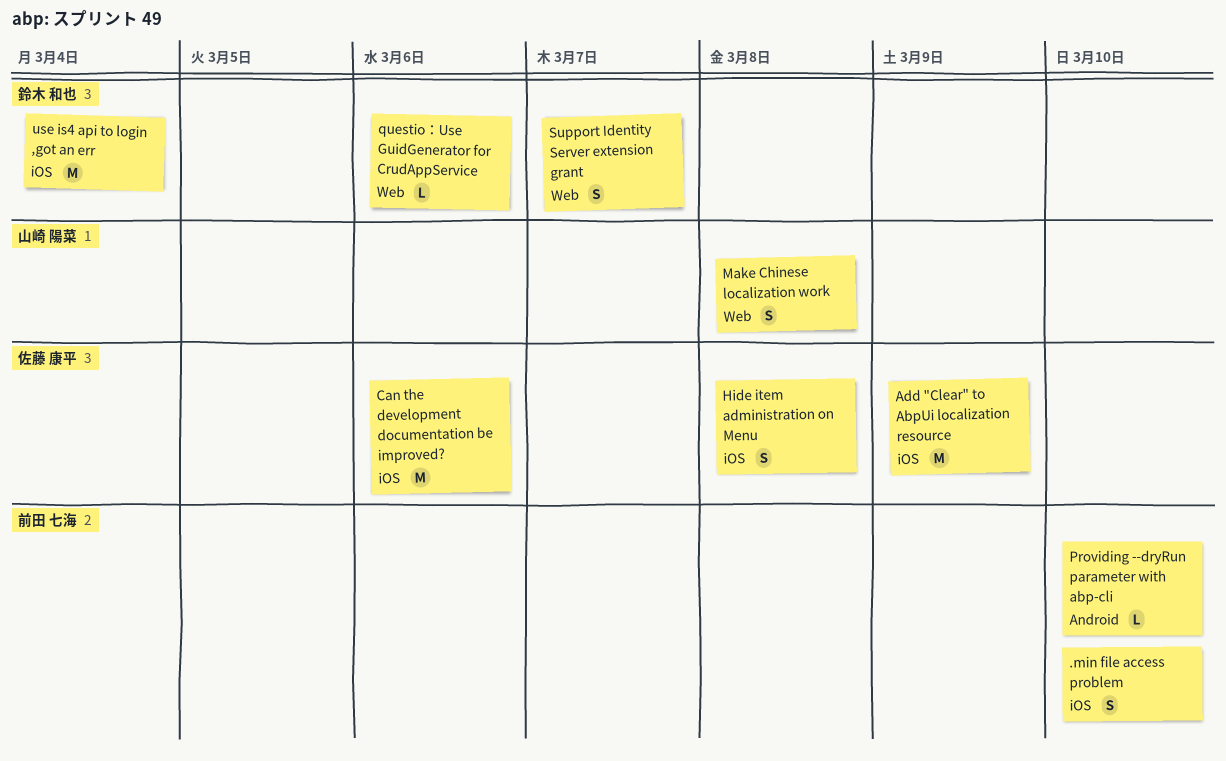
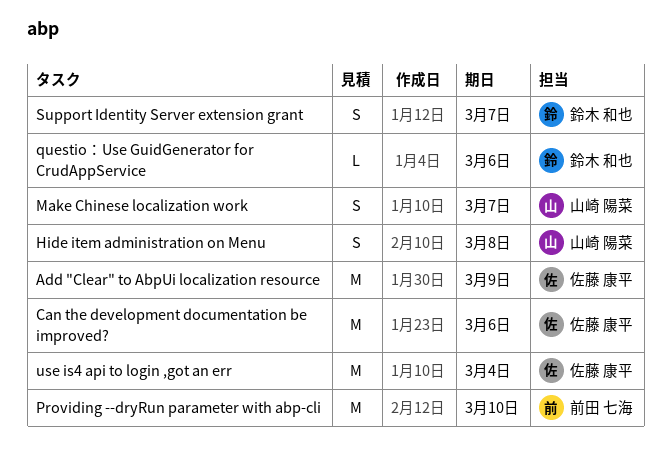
.min file access problem: present -> none
Hide item administration on Menu, owner: 佐藤 康平 -> 山崎 陽菜
Make Chinese localization work, due: Mar 8 -> Mar 7
Providing --dryRun parameter with abp-cli, estimate: L -> M
use is4 api to login ,got an err, owner: 鈴木 和也 -> 佐藤 康平

